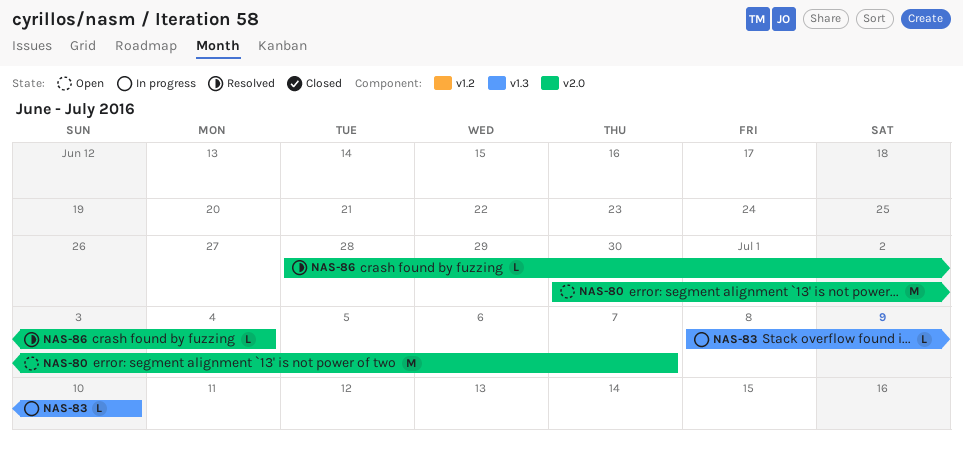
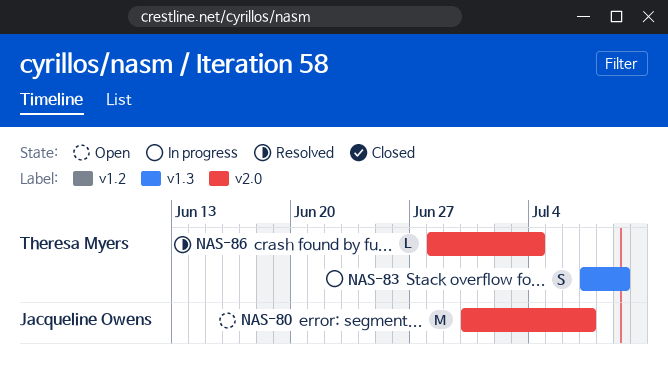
NAS-83, estimate: L -> S
NAS-83, start: Jul 8 -> Jul 7
NAS-83, due: Jul 10 -> Jul 9

